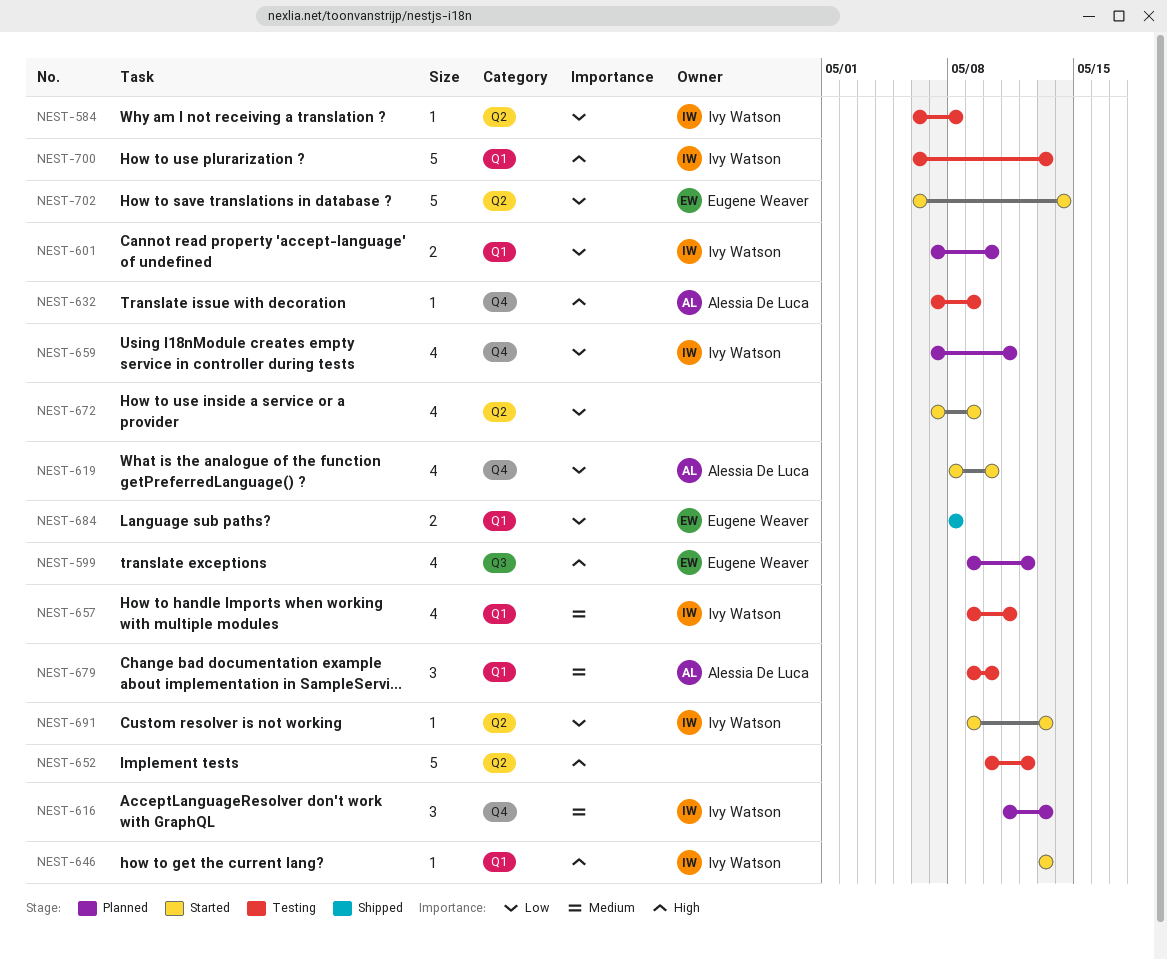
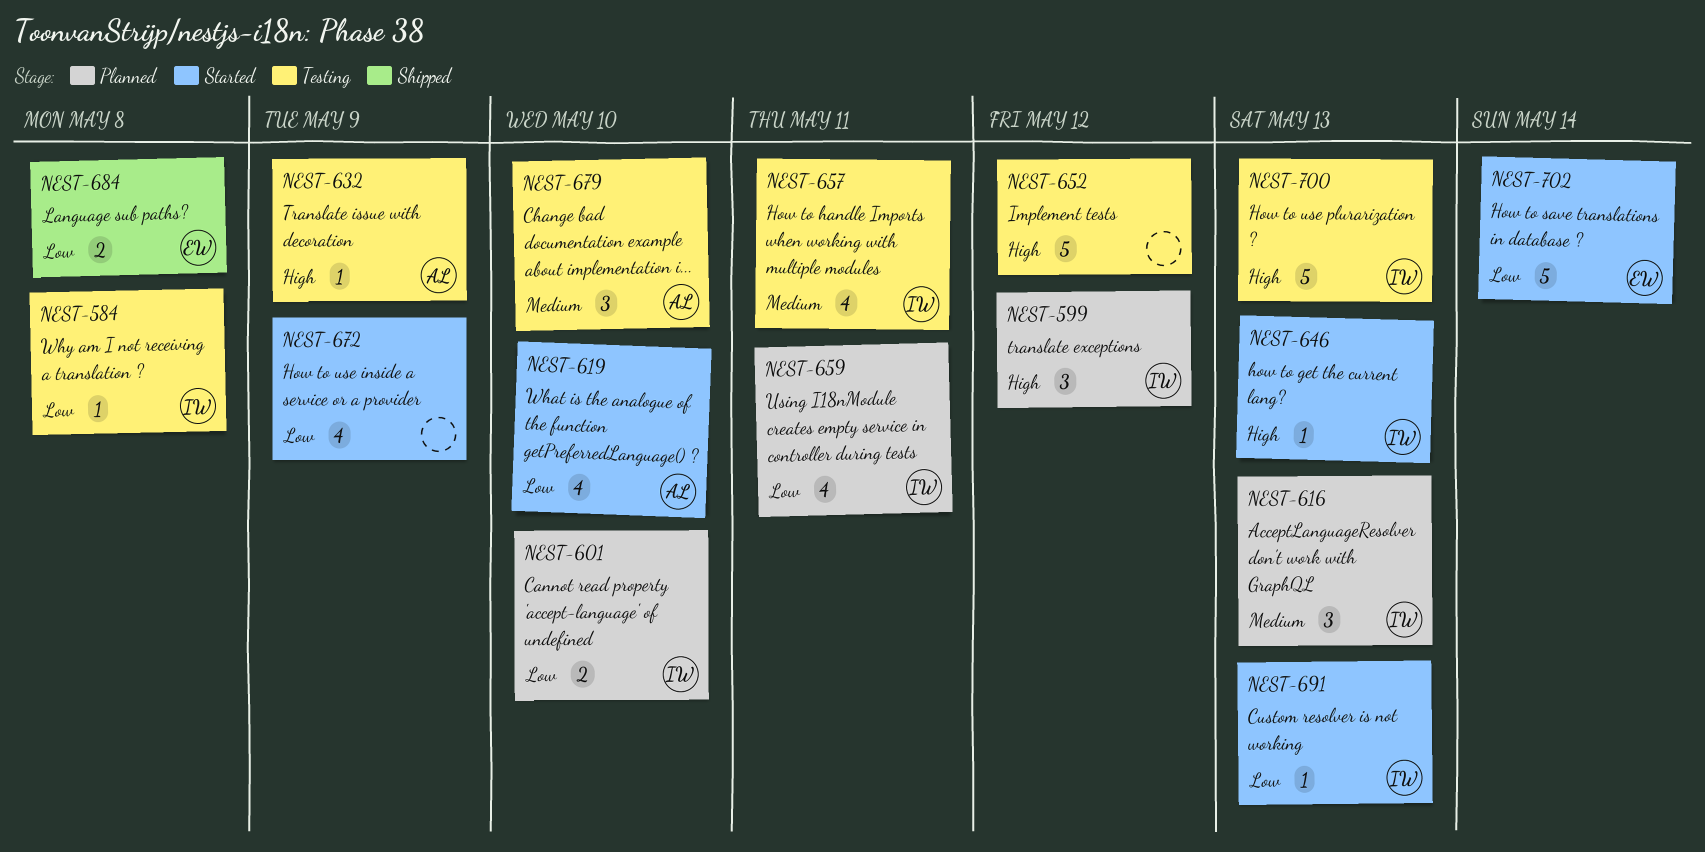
NEST-599, owner: Eugene Weaver -> Ivy Watson
NEST-599, estimate: 4 -> 3

